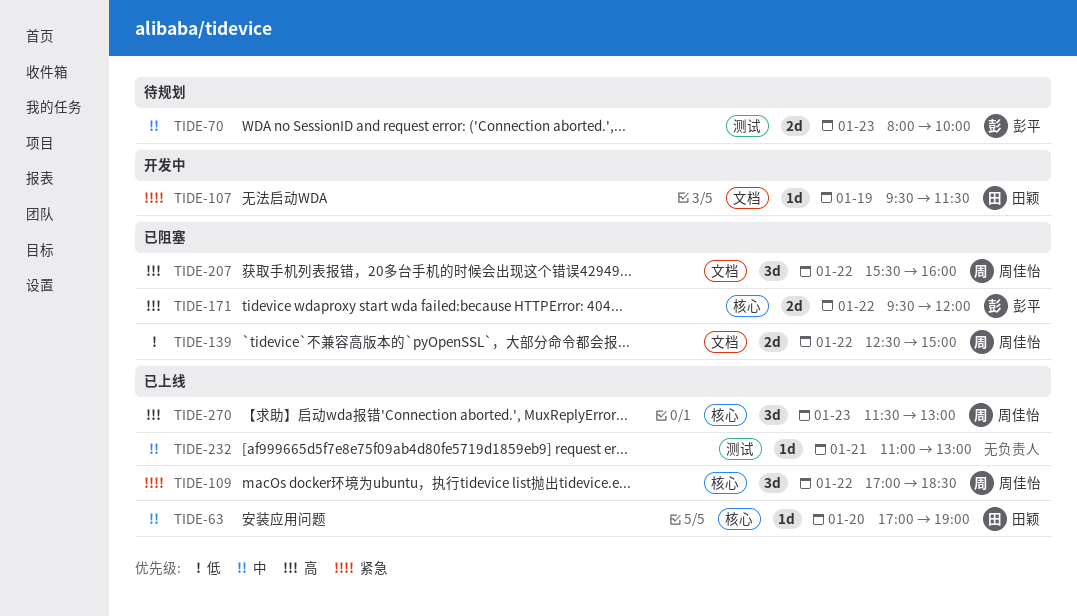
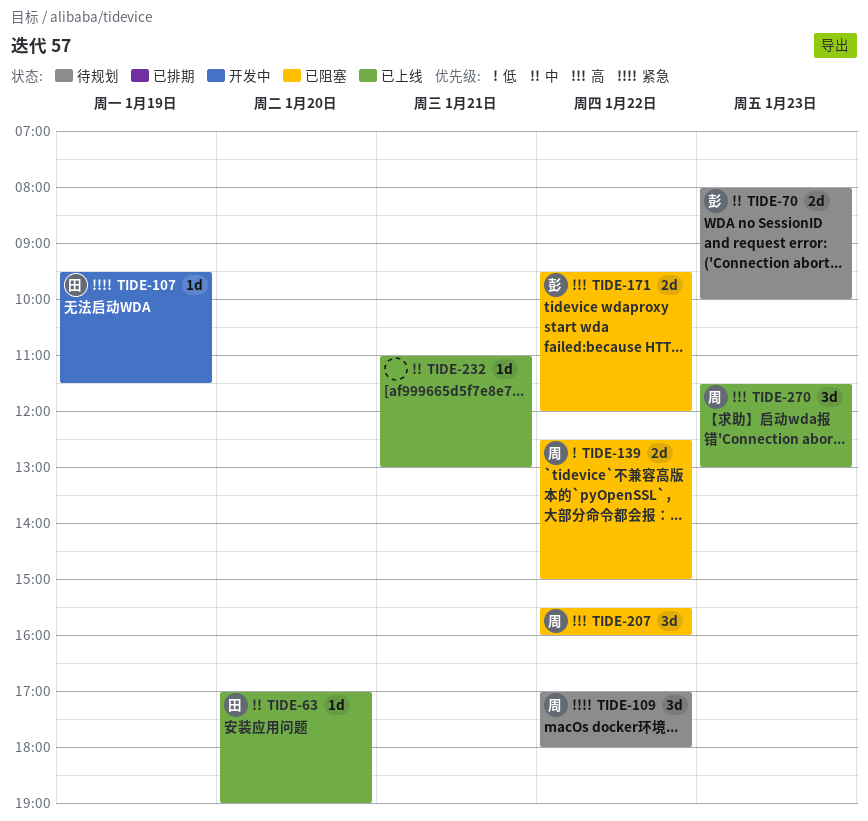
TIDE-109, status: 已上线 -> 待规划
TIDE-109, ends: 18:30 -> 18:00

